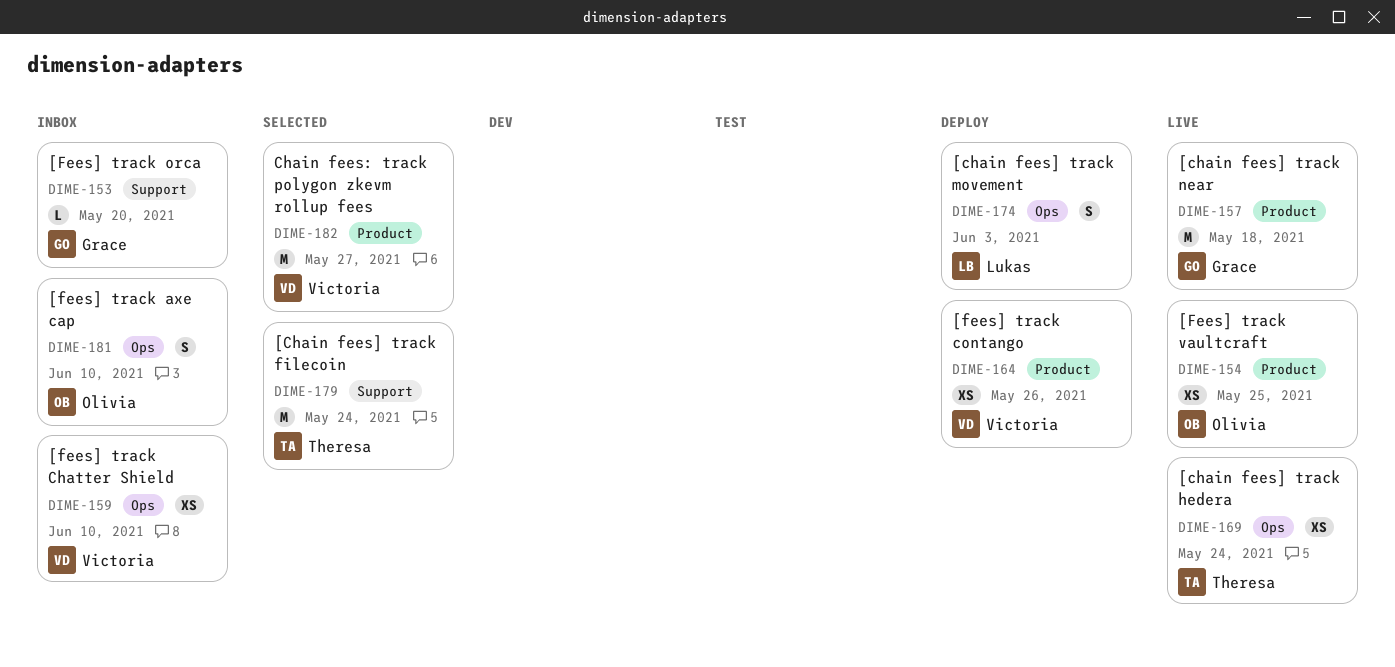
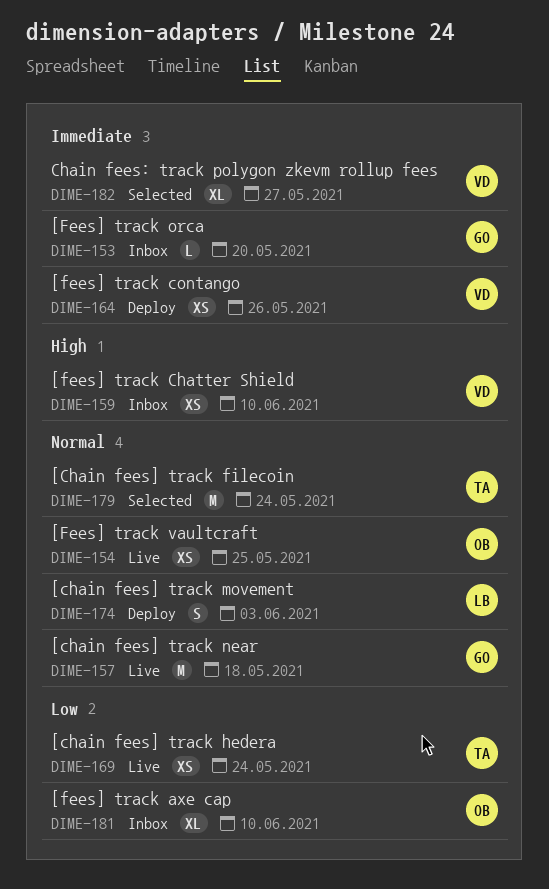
DIME-181, estimate: S -> XL
DIME-182, estimate: M -> XL

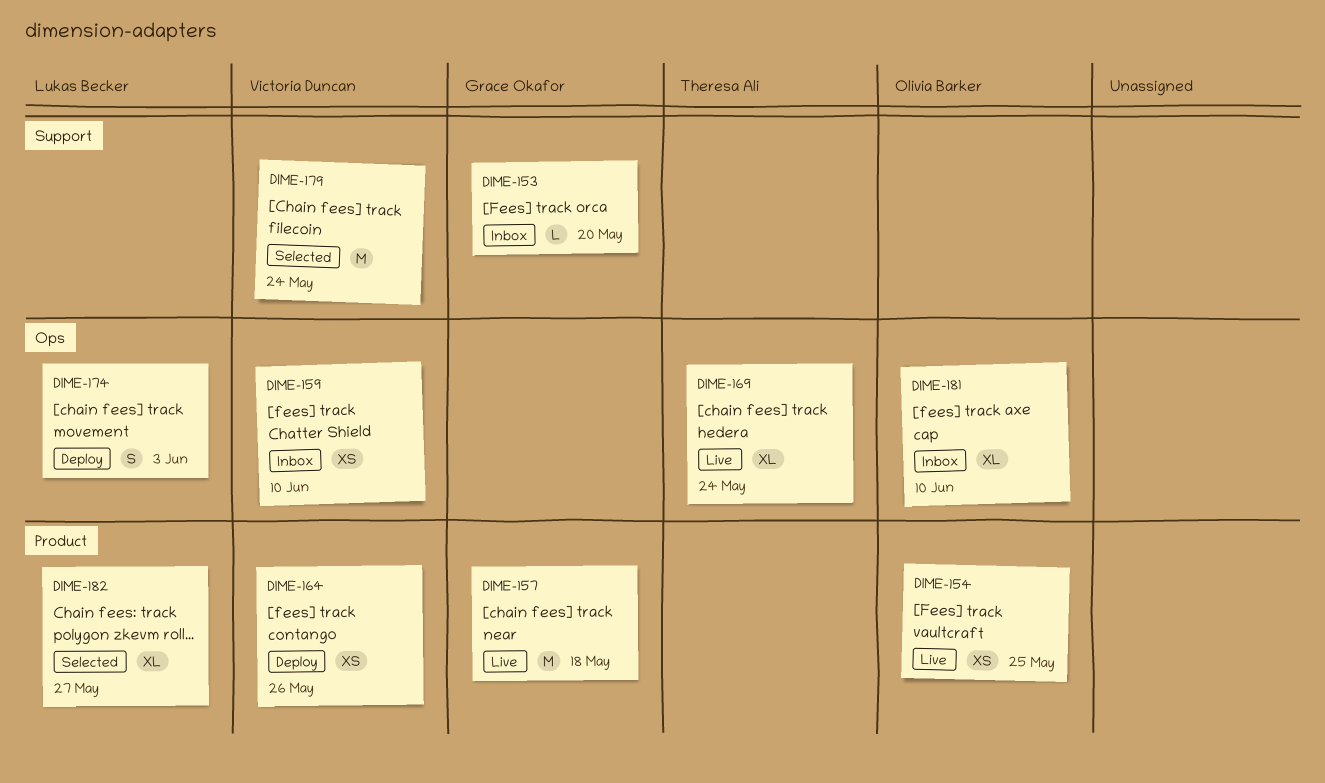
DIME-169, estimate: XS -> XL
DIME-179, owner: Theresa Ali -> Victoria Duncan
DIME-182, owner: Victoria Duncan -> Lukas Becker

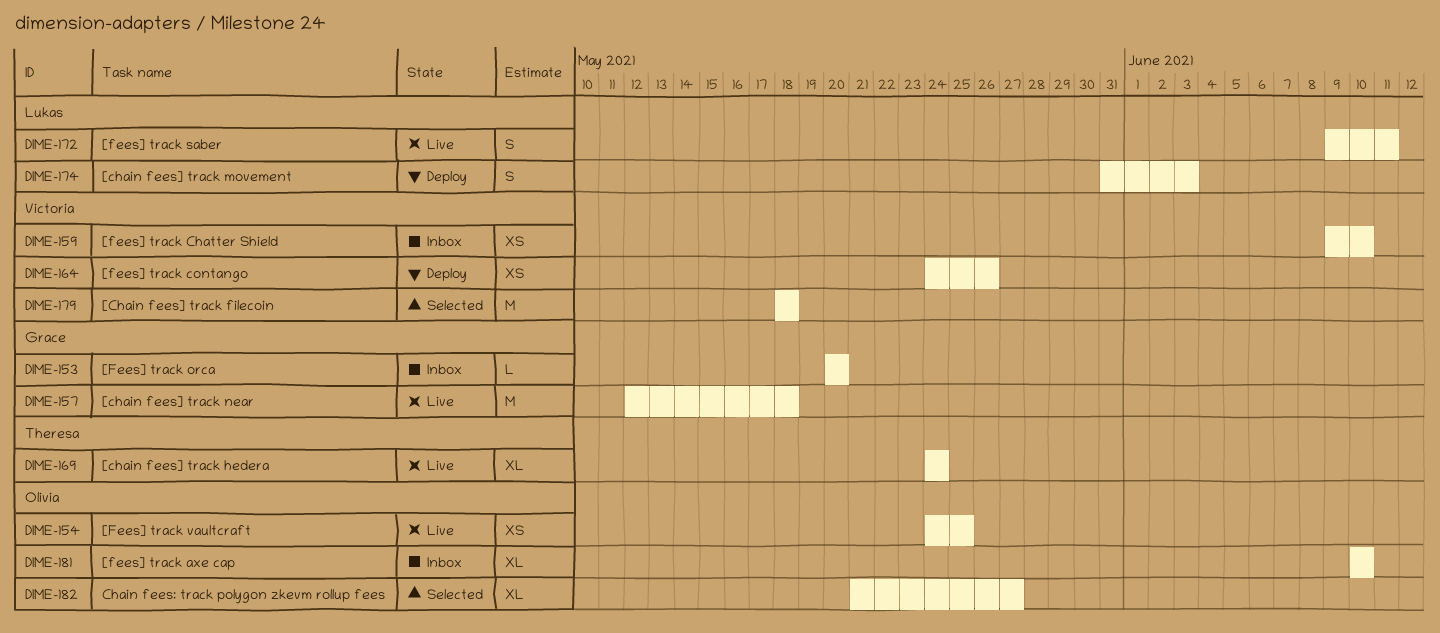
DIME-172: none -> present
DIME-179, due: May 24 -> May 18
DIME-182, owner: Lukas Becker -> Olivia Barker

